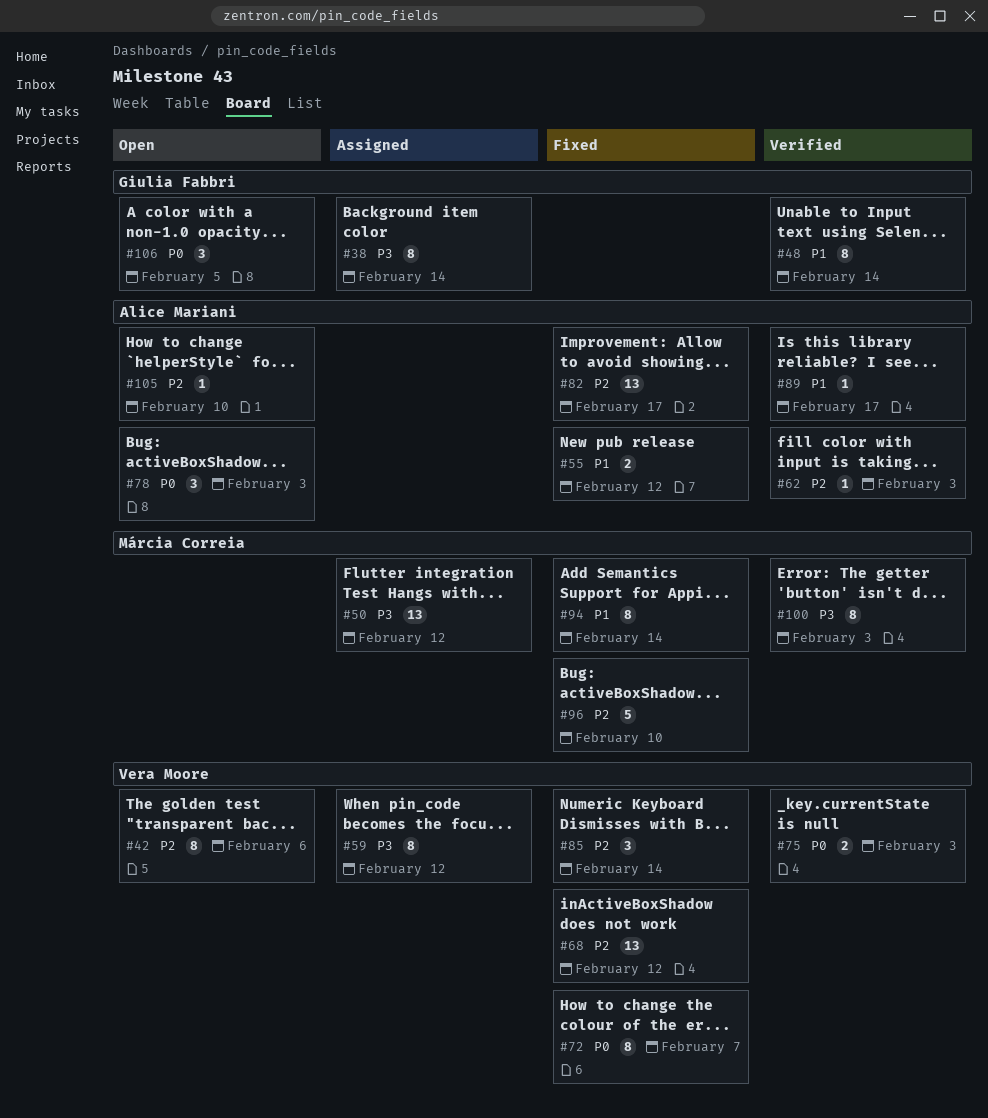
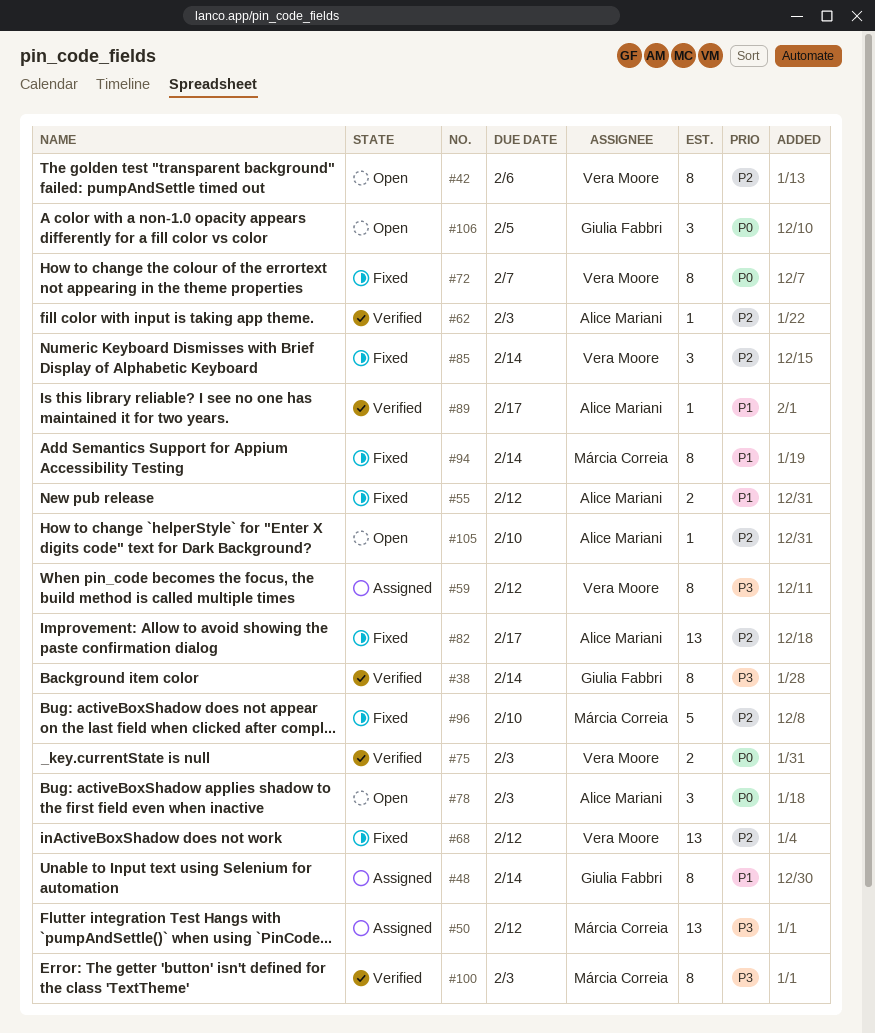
#38, status: Assigned -> Verified
#48, status: Verified -> Assigned

